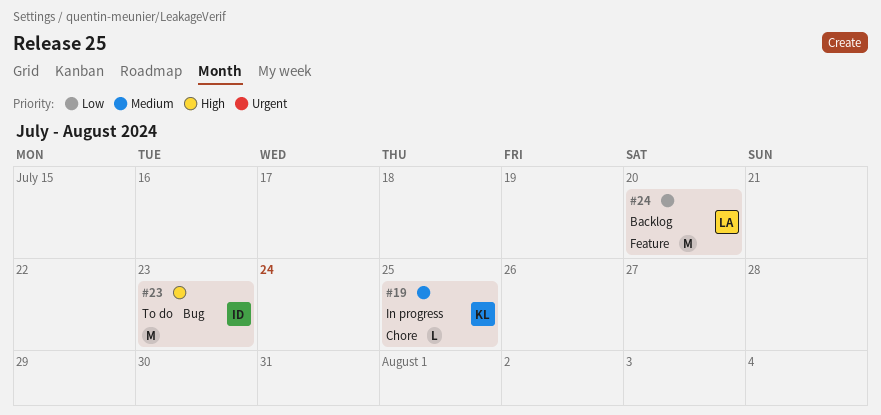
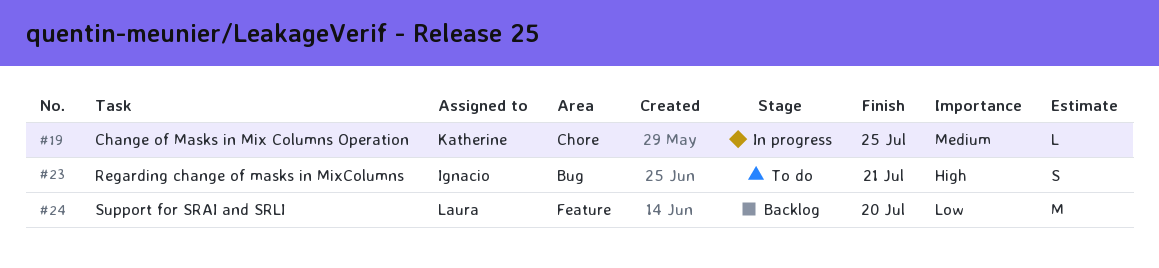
#23, estimate: M -> S
#23, due: Jul 23 -> Jul 21

